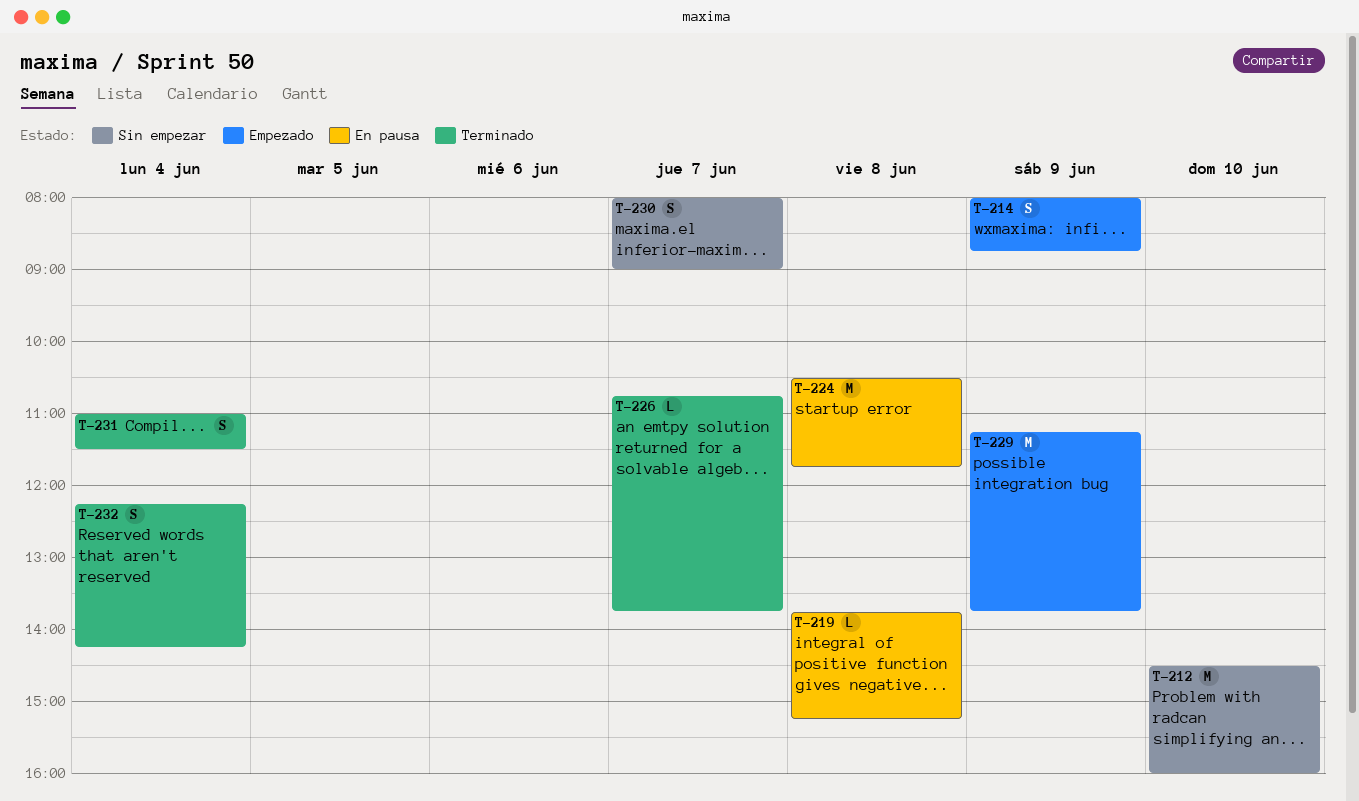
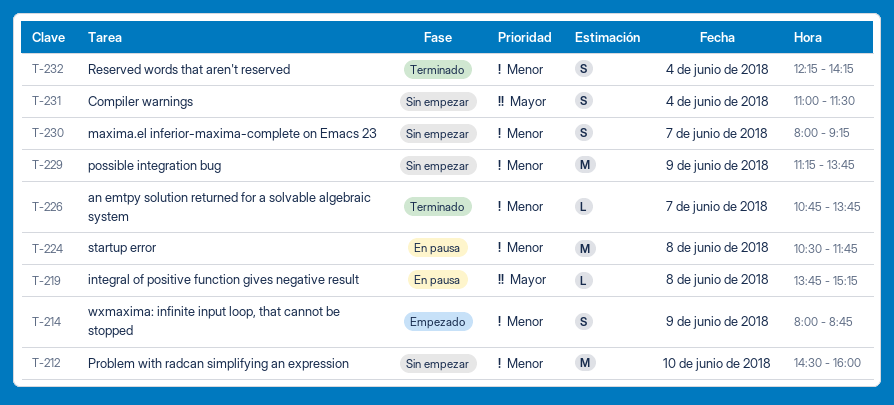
T-229, status: Empezado -> Sin empezar
T-230, ends: 09:00 -> 09:15
T-231, status: Terminado -> Sin empezar

